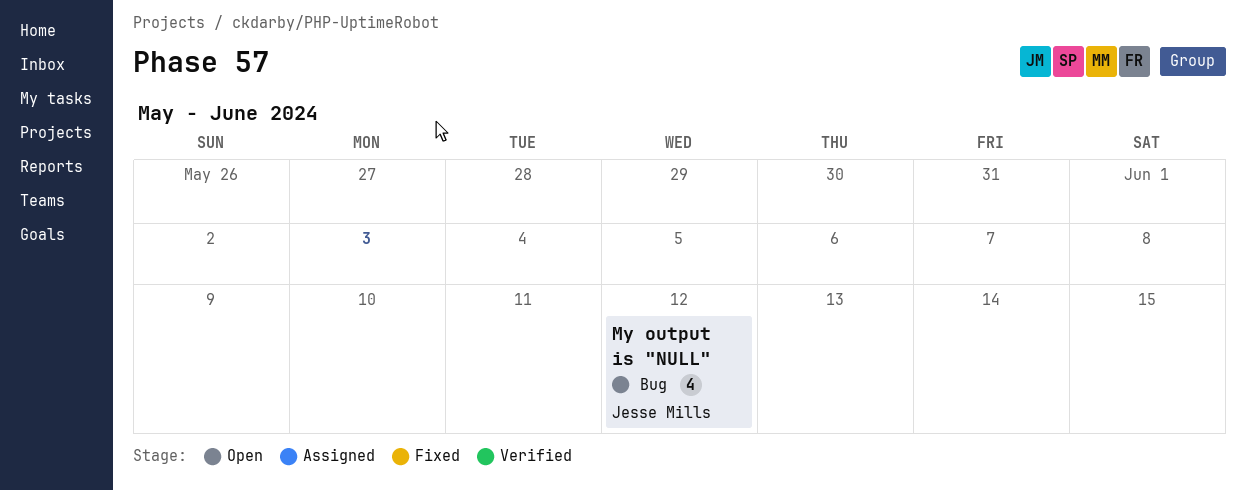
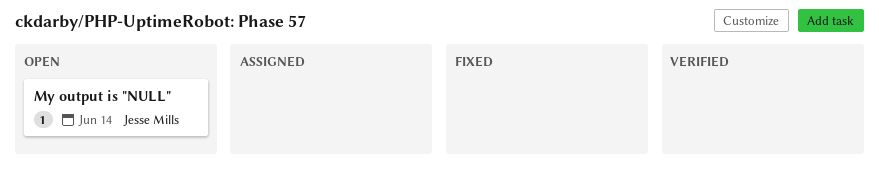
My output is "NULL", estimate: 4 -> 1
My output is "NULL", due: Jun 12 -> Jun 14

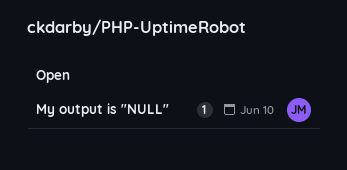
My output is "NULL", due: Jun 14 -> Jun 10

